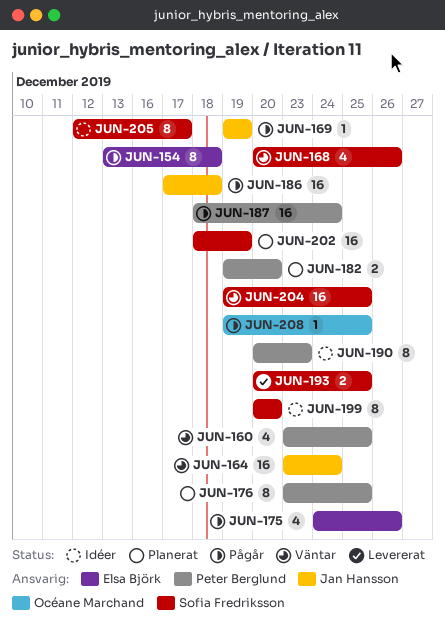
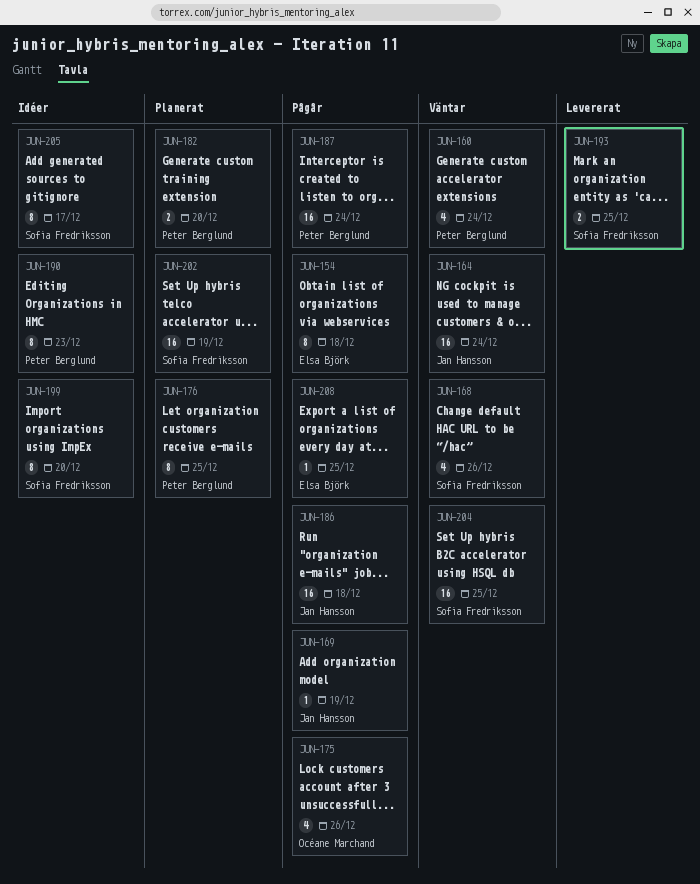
JUN-160, due: Dec 25 -> Dec 24
JUN-175, owner: Elsa Björk -> Océane Marchand
JUN-208, owner: Océane Marchand -> Elsa Björk

